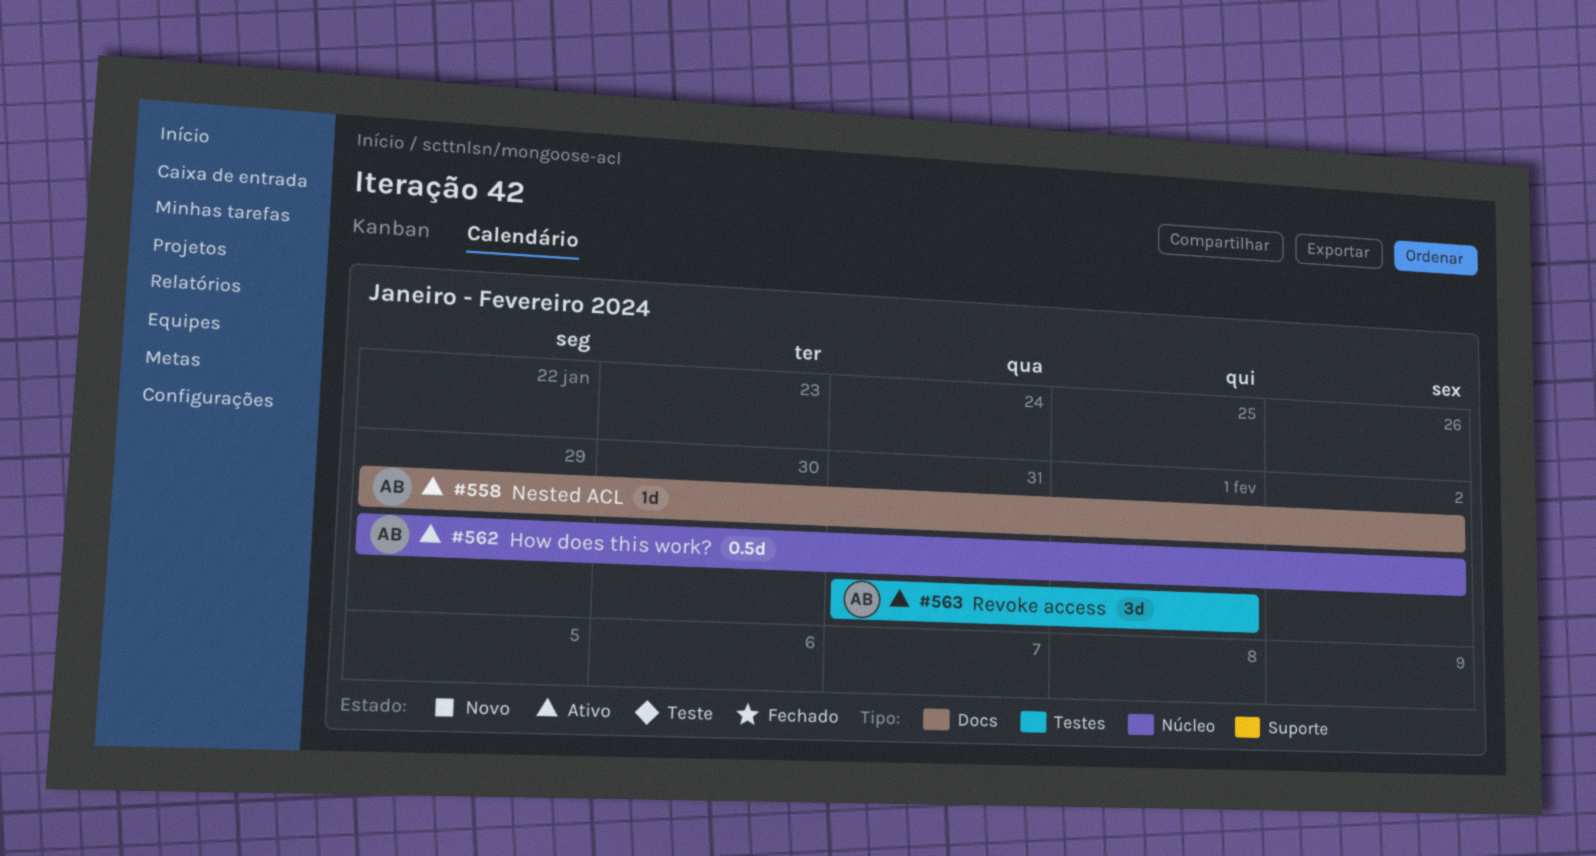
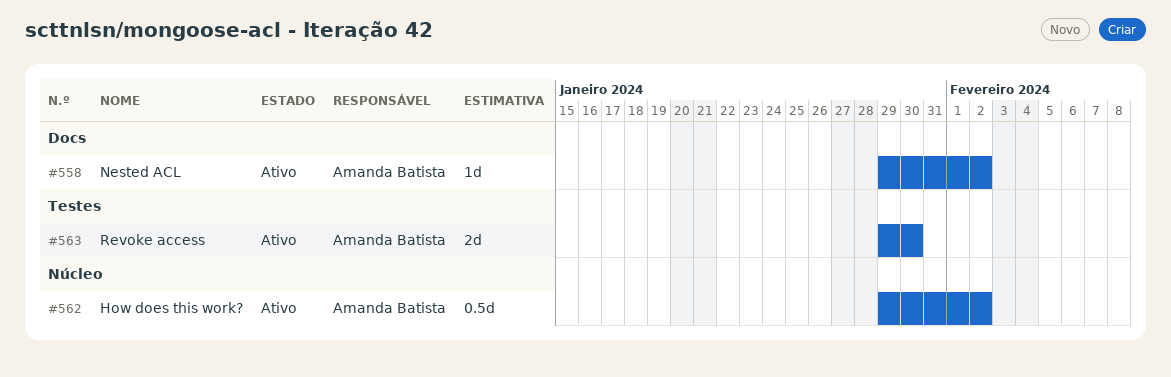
#563, estimate: 3d -> 2d
#563, start: Jan 31 -> Jan 29
#563, due: Feb 1 -> Jan 30

